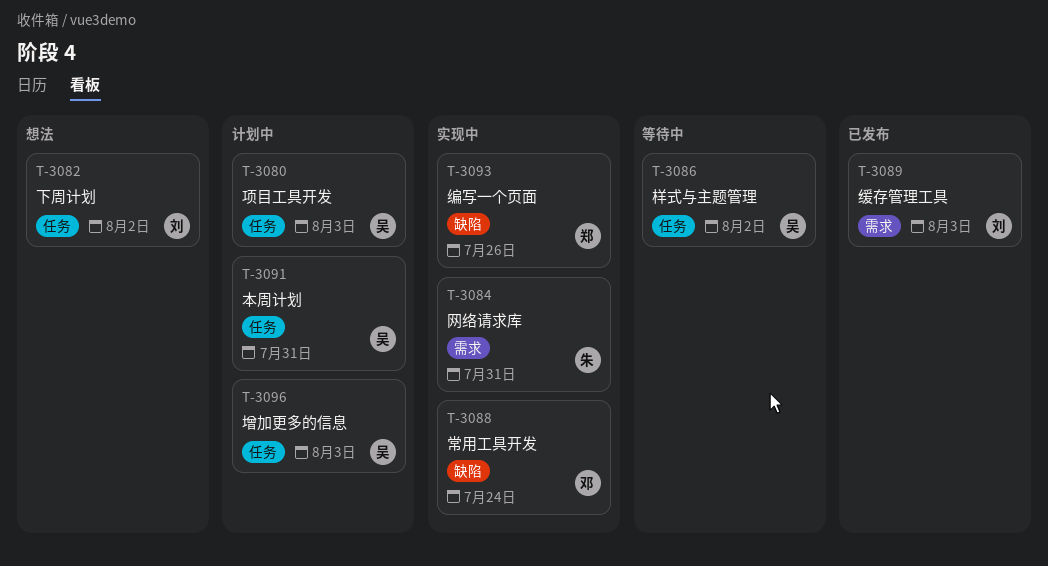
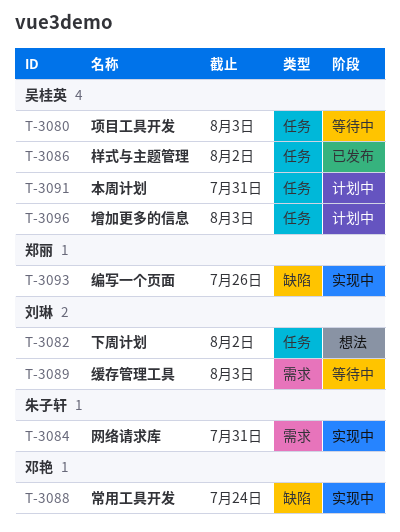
T-3080, status: 计划中 -> 等待中
T-3086, status: 等待中 -> 已发布
T-3089, status: 已发布 -> 等待中

